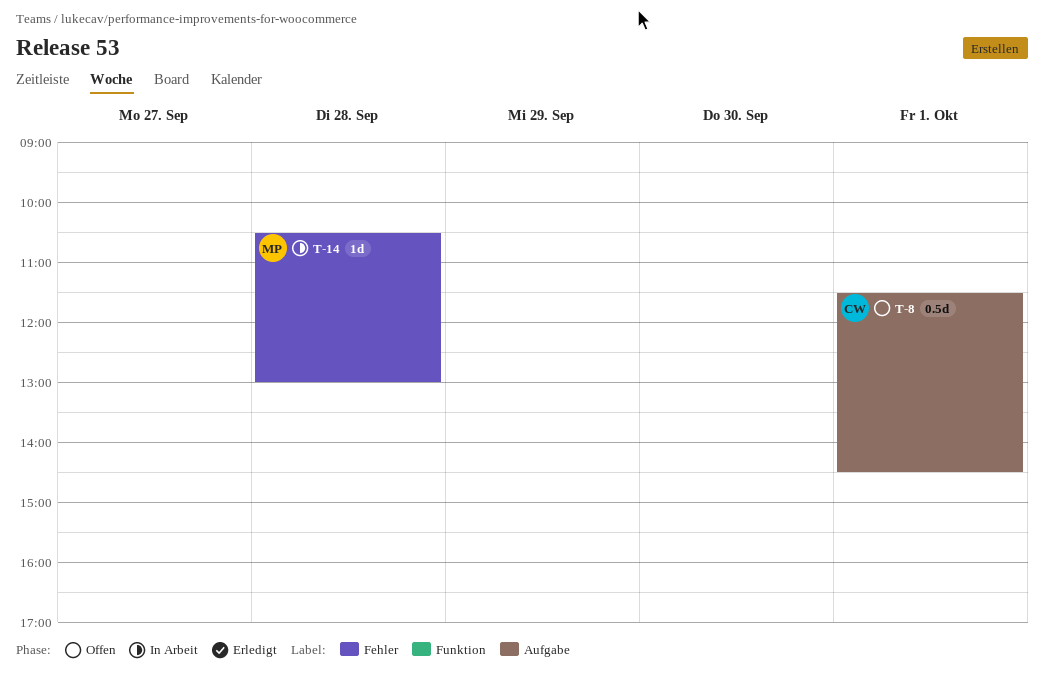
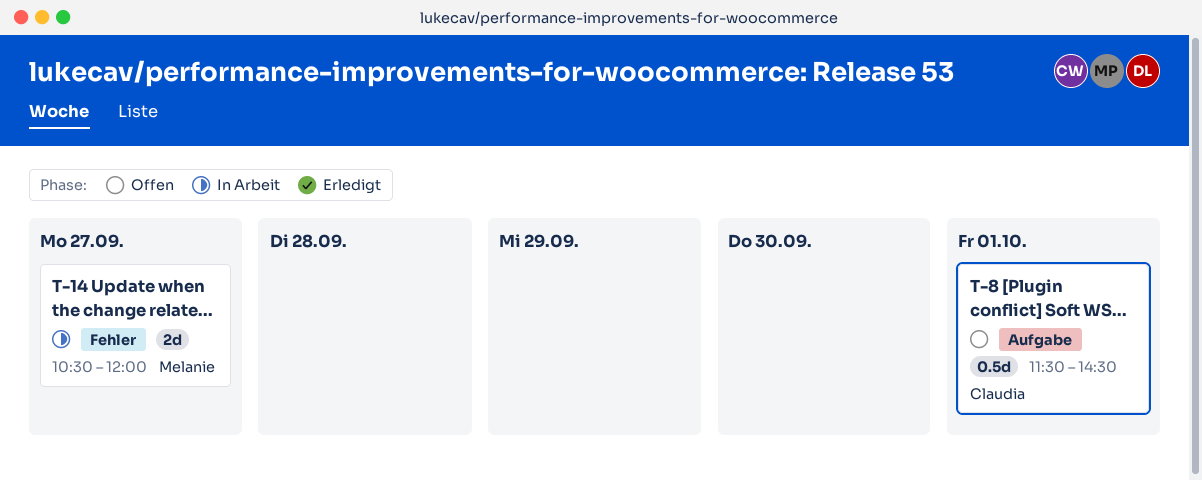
T-14, estimate: 1d -> 2d
T-14, day: Sep 28 -> Sep 27
T-14, ends: 13:00 -> 12:00

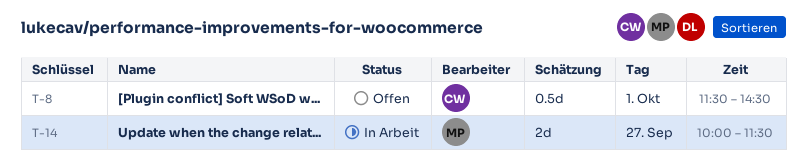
T-14, begins: 10:30 -> 10:00
T-14, ends: 12:00 -> 11:30

